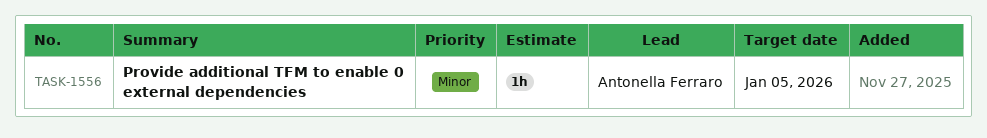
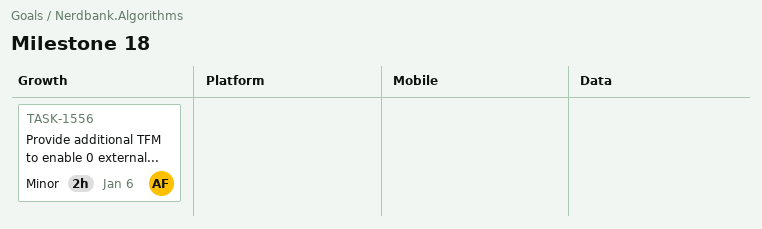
TASK-1556, estimate: 1h -> 2h
TASK-1556, due: Jan 5 -> Jan 6

